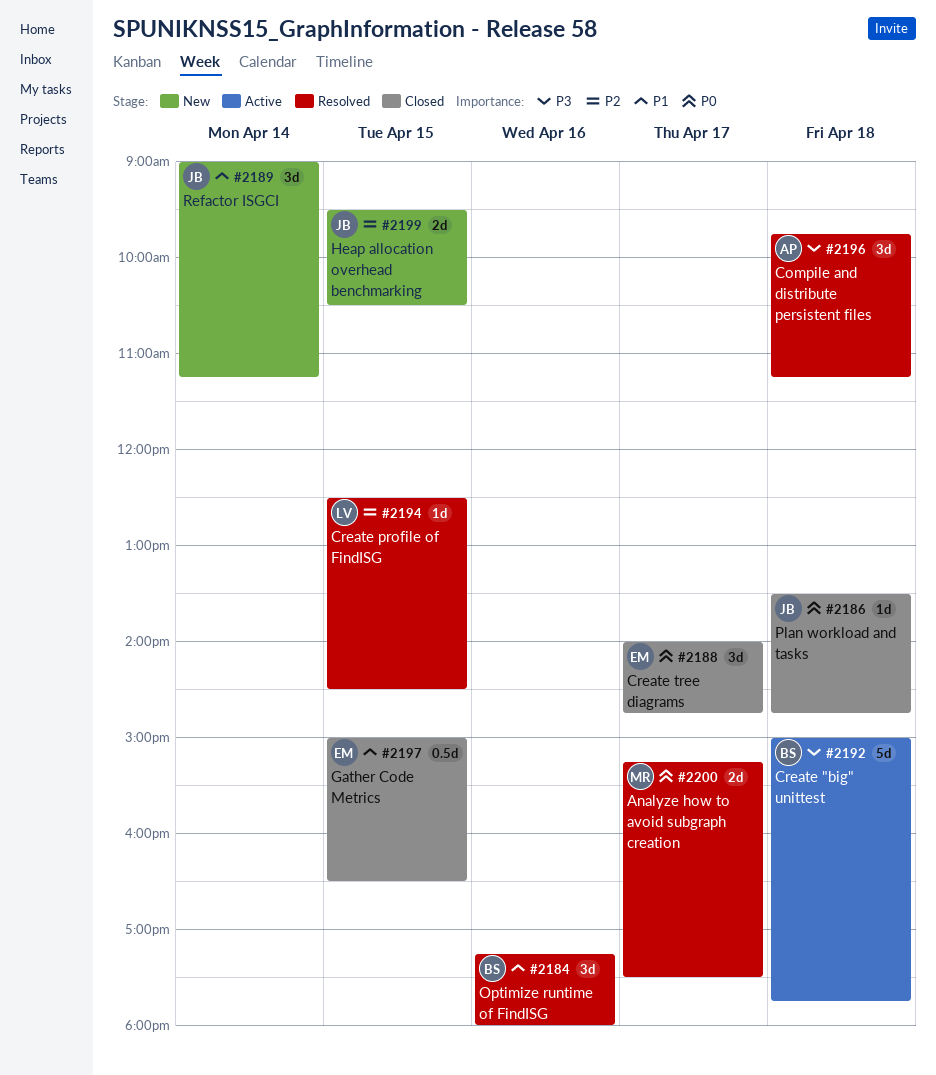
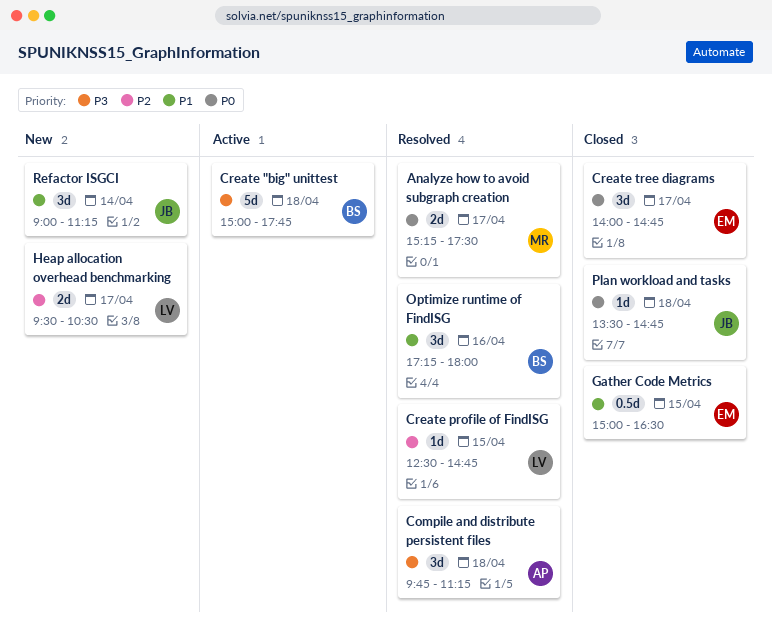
Create profile of FindISG, ends: 14:30 -> 14:45
Heap allocation overhead benchmarking, owner: JB -> LV
Heap allocation overhead benchmarking, day: Apr 15 -> Apr 17

